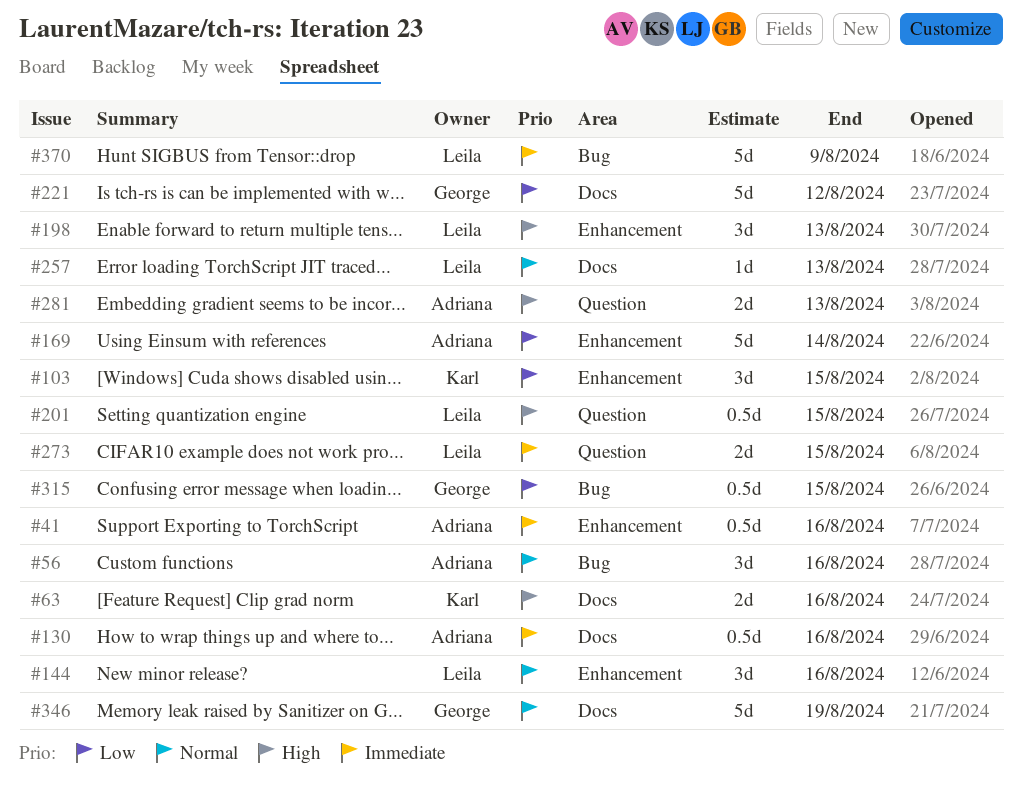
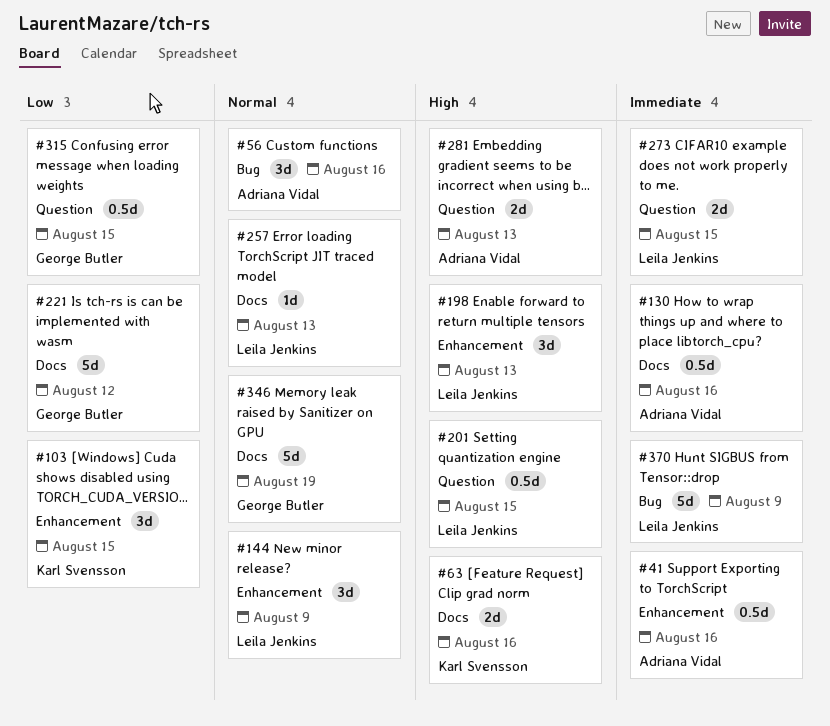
#144, due: Aug 16 -> Aug 9
#169: present -> none
#315, label: Bug -> Question

